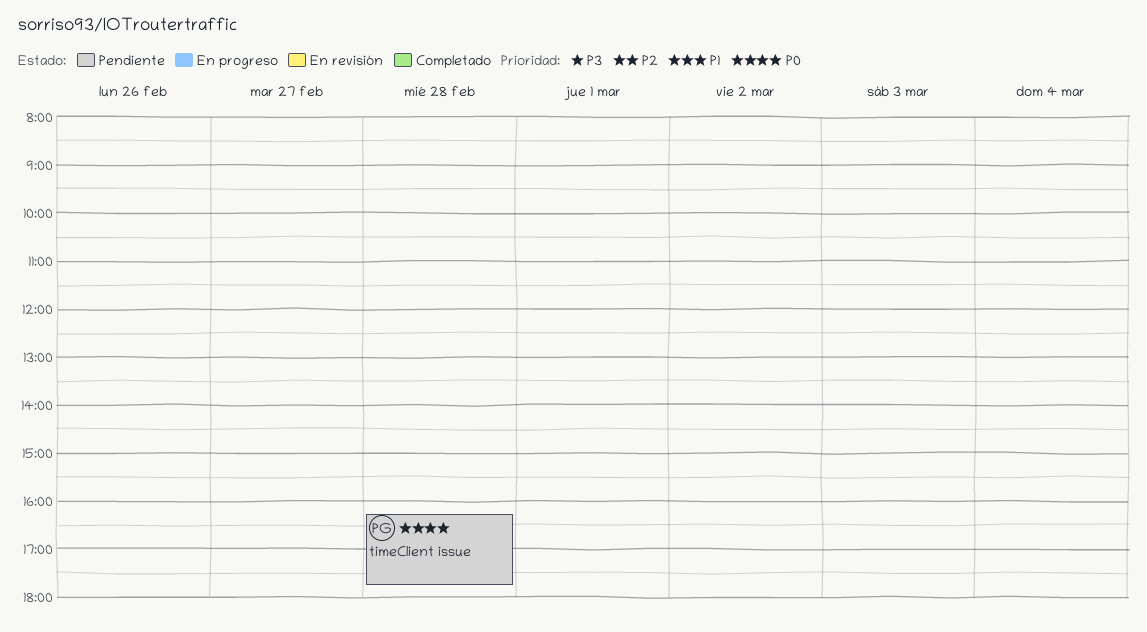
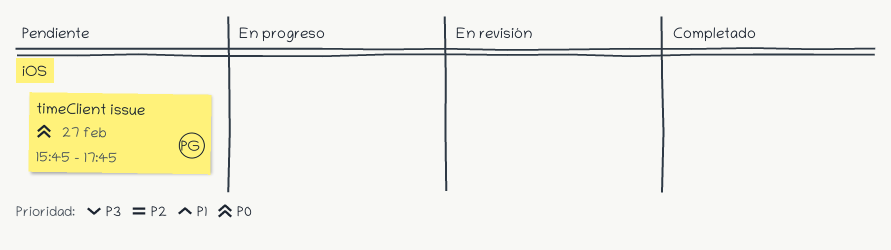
timeClient issue, day: Feb 28 -> Feb 27
timeClient issue, begins: 16:15 -> 15:45

